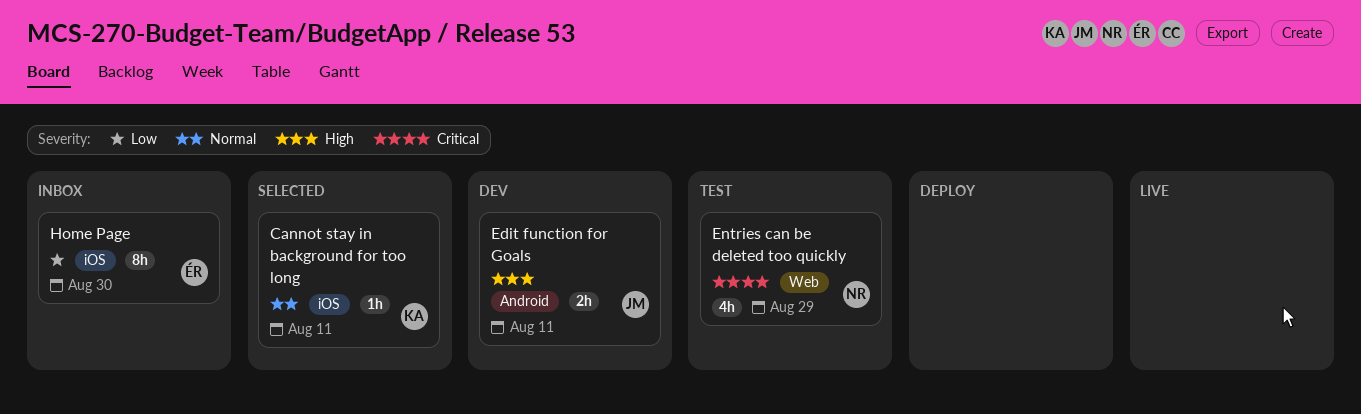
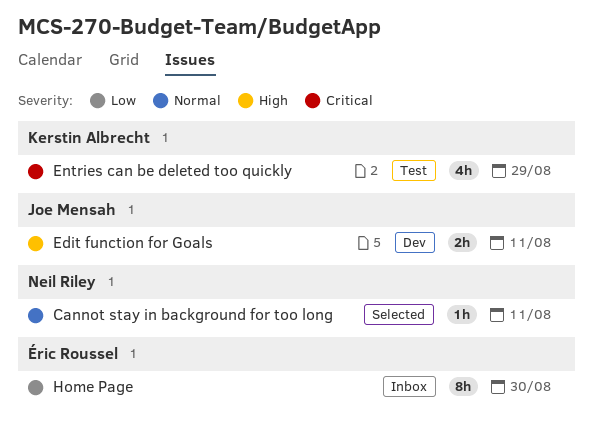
Cannot stay in background for too long, owner: Kerstin Albrecht -> Neil Riley
Entries can be deleted too quickly, owner: Neil Riley -> Kerstin Albrecht

